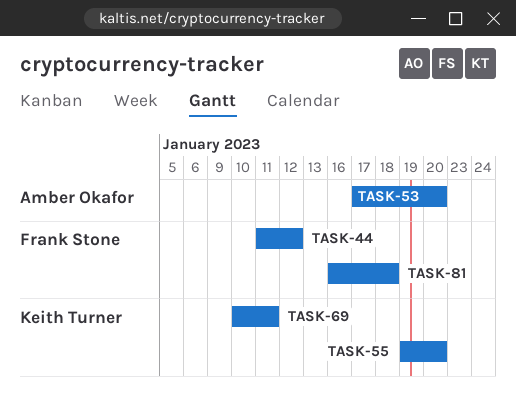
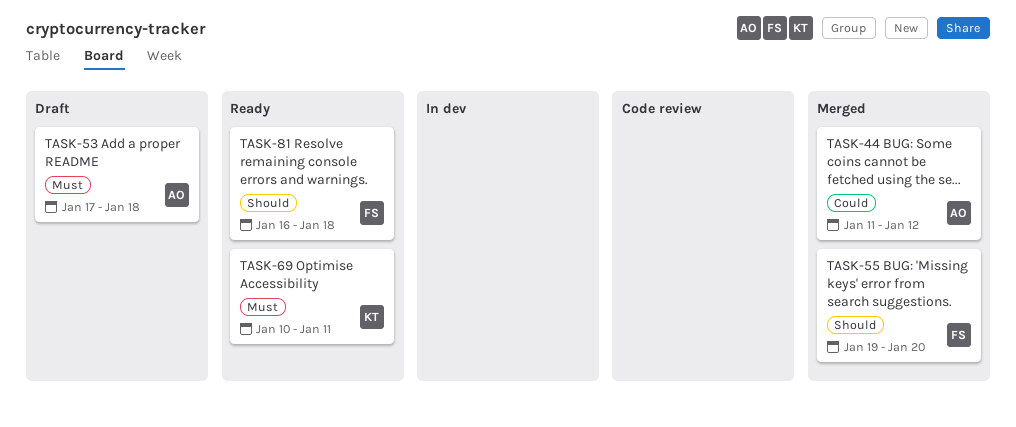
TASK-44, owner: Frank Stone -> Amber Okafor
TASK-53, due: Jan 20 -> Jan 18
TASK-55, owner: Keith Turner -> Frank Stone

